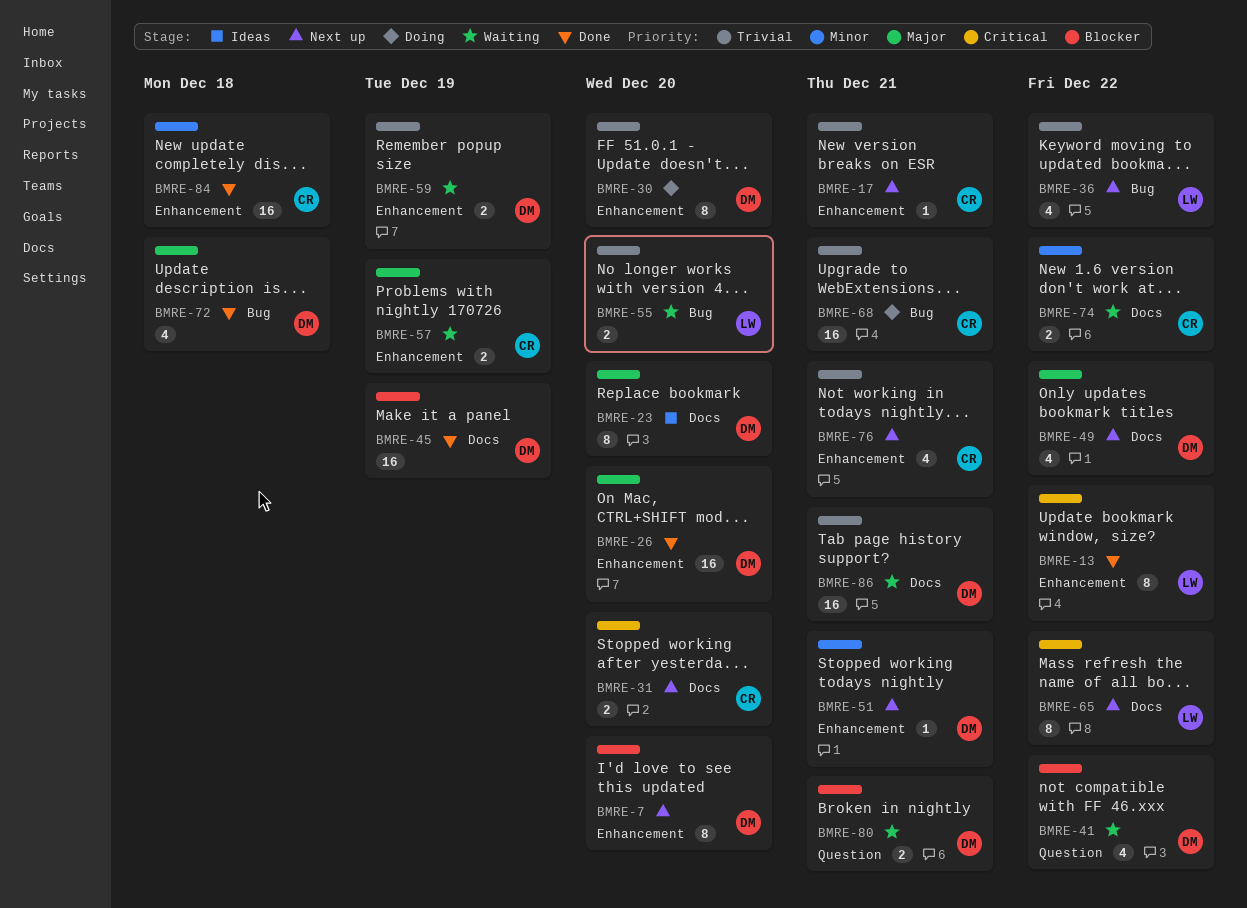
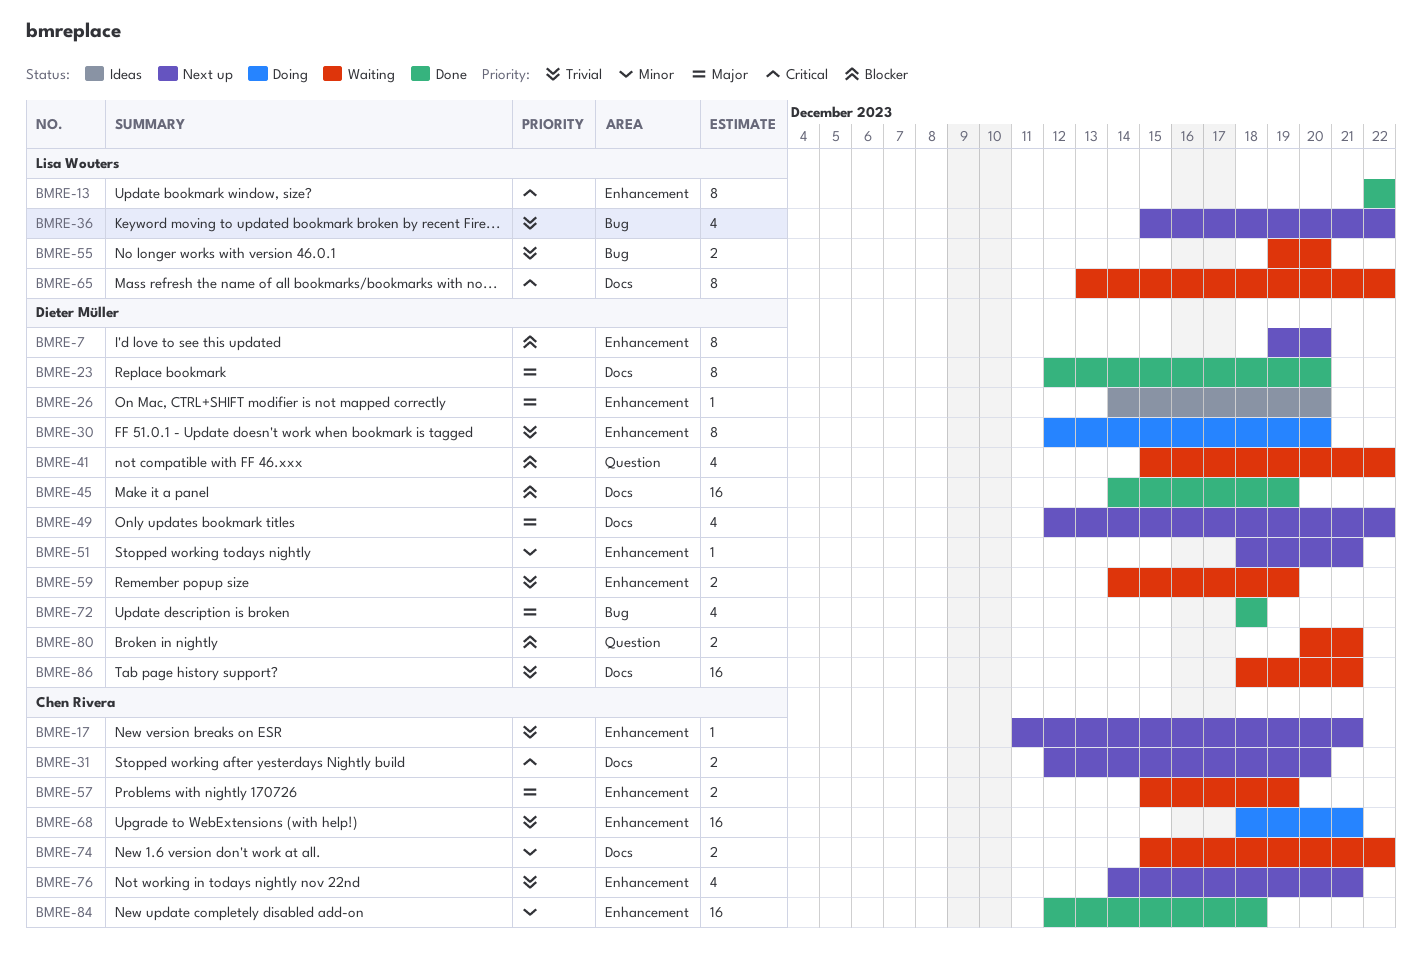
BMRE-23, status: Ideas -> Done
BMRE-26, status: Done -> Ideas
BMRE-26, estimate: 16 -> 1
BMRE-65, status: Next up -> Waiting
BMRE-68, label: Bug -> Enhancement

